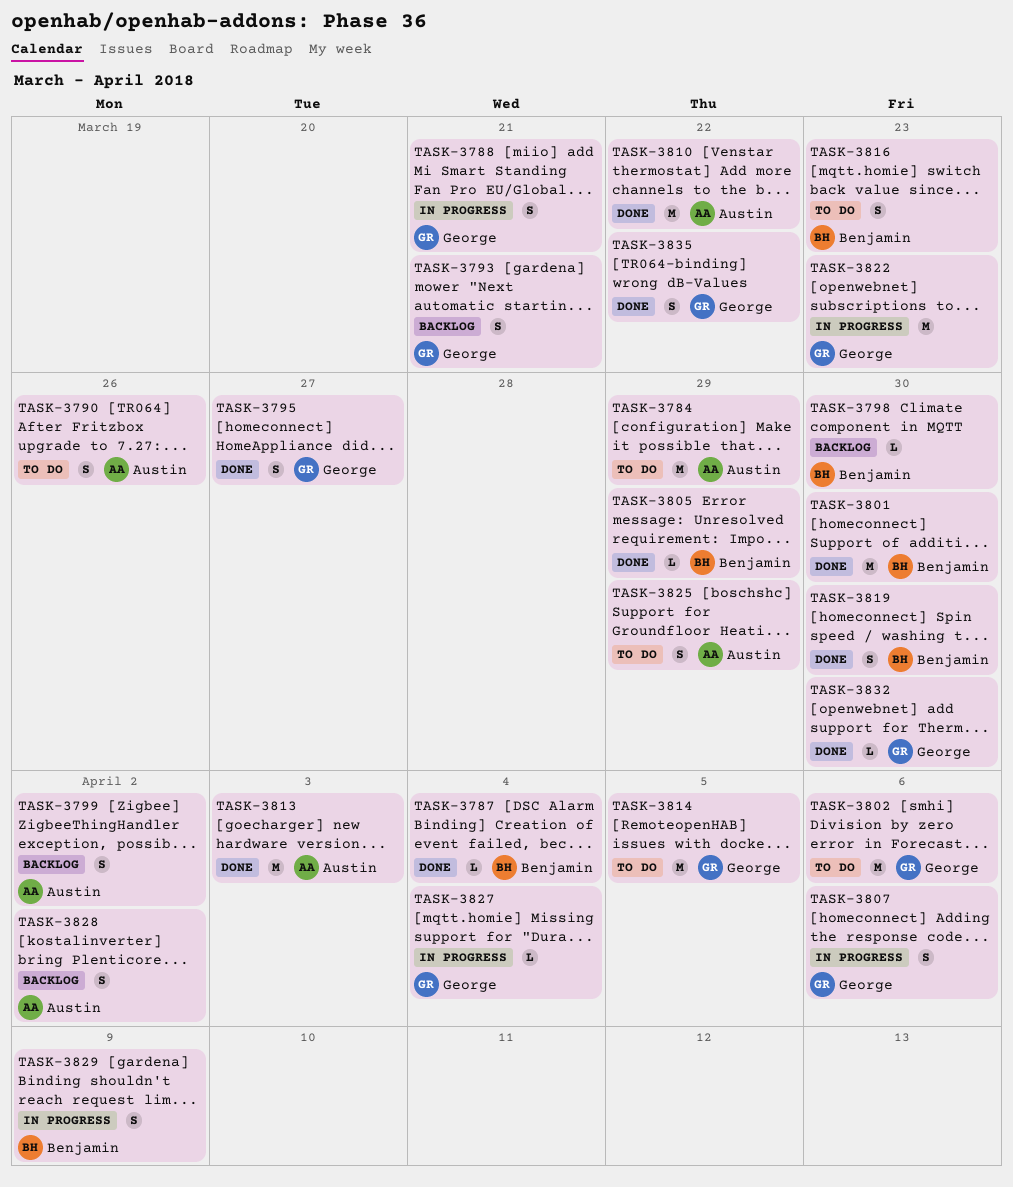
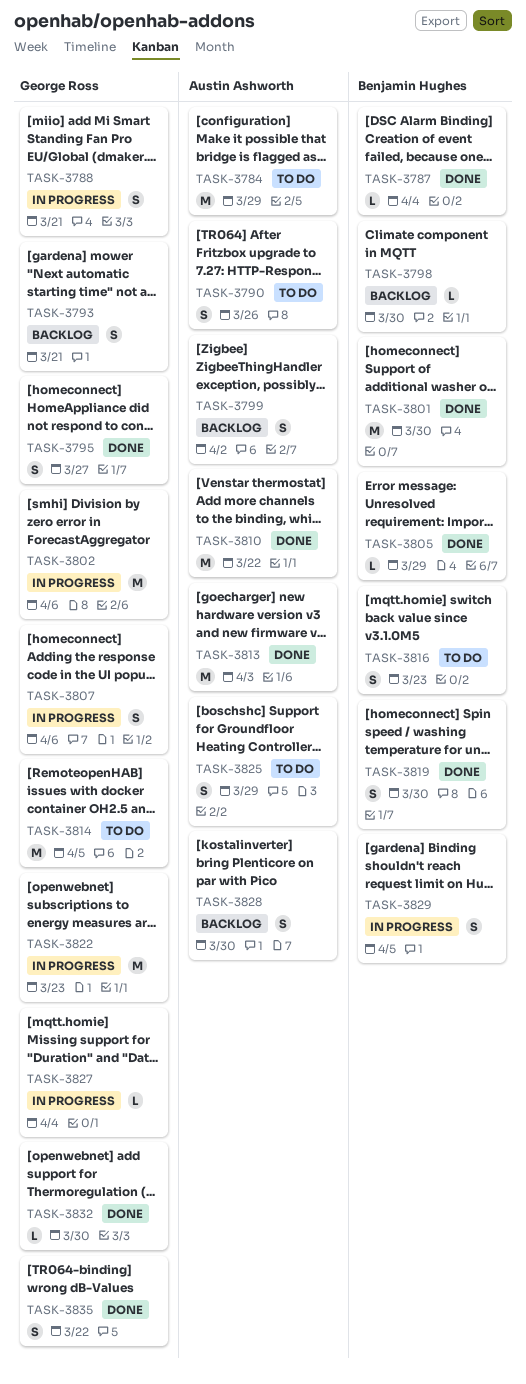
TASK-3802, status: To do -> In progress
TASK-3828, due: Apr 2 -> Mar 30
TASK-3829, due: Apr 9 -> Apr 5

